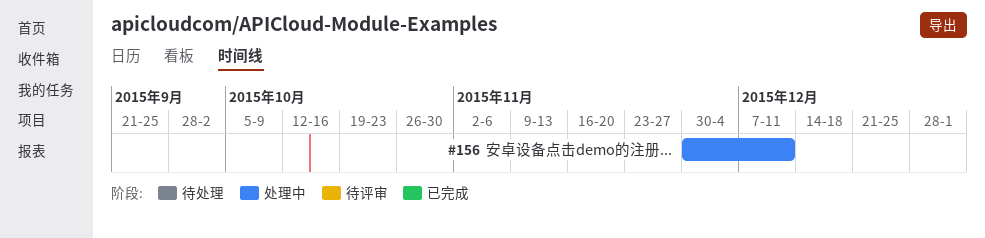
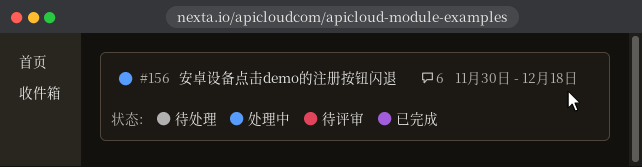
#156, due: Dec 11 -> Dec 18

